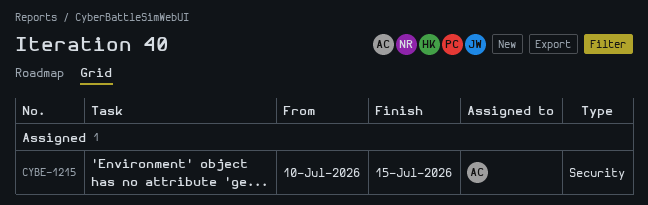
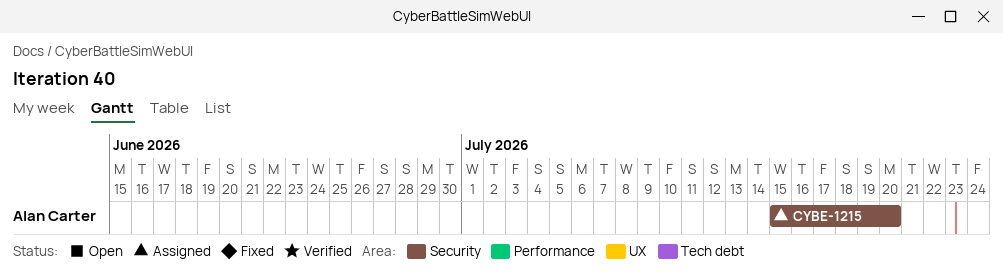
CYBE-1215, start: Jul 10 -> Jul 15
CYBE-1215, due: Jul 15 -> Jul 20

